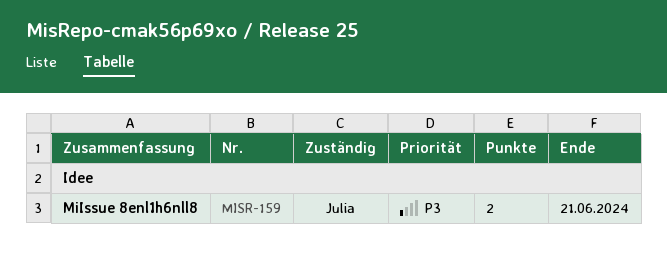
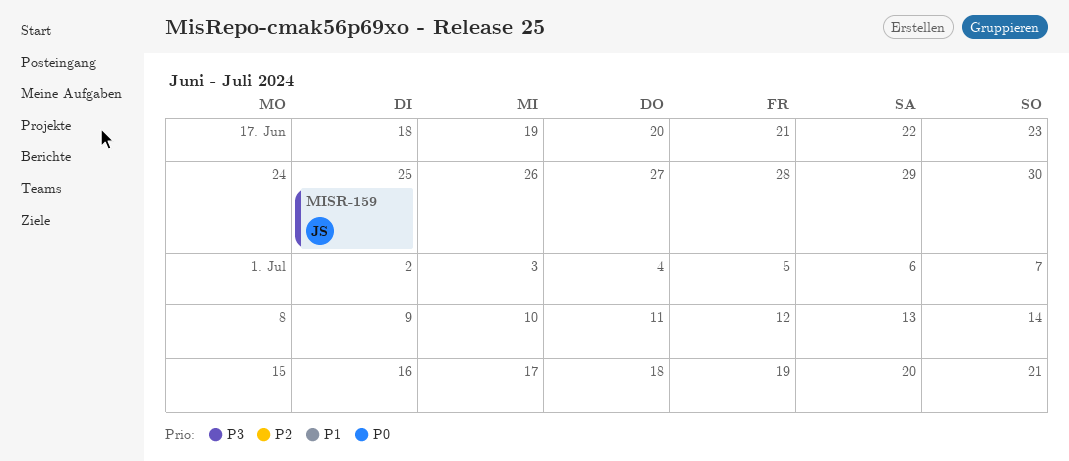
MISR-159, due: Jun 21 -> Jun 25

